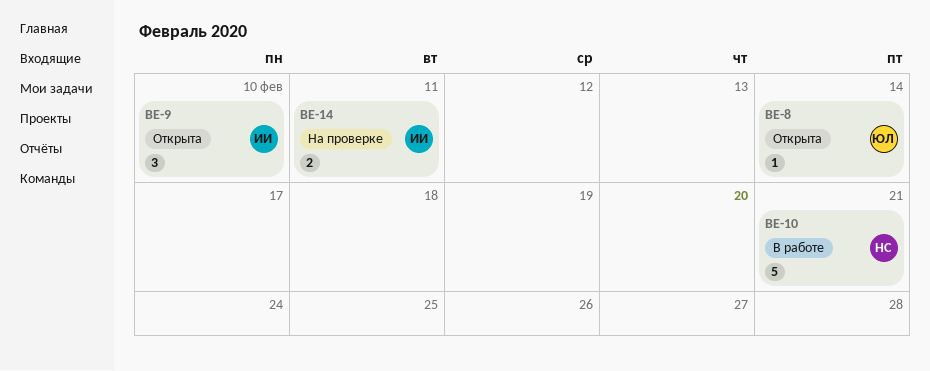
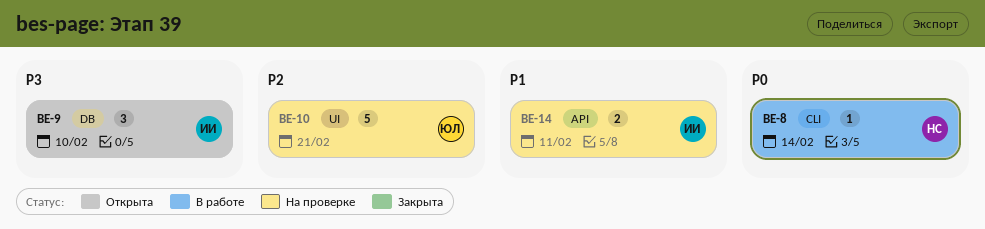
BE-8, status: Открыта -> В работе
BE-8, owner: ЮЛ -> НС
BE-10, status: В работе -> На проверке
BE-10, owner: НС -> ЮЛ

